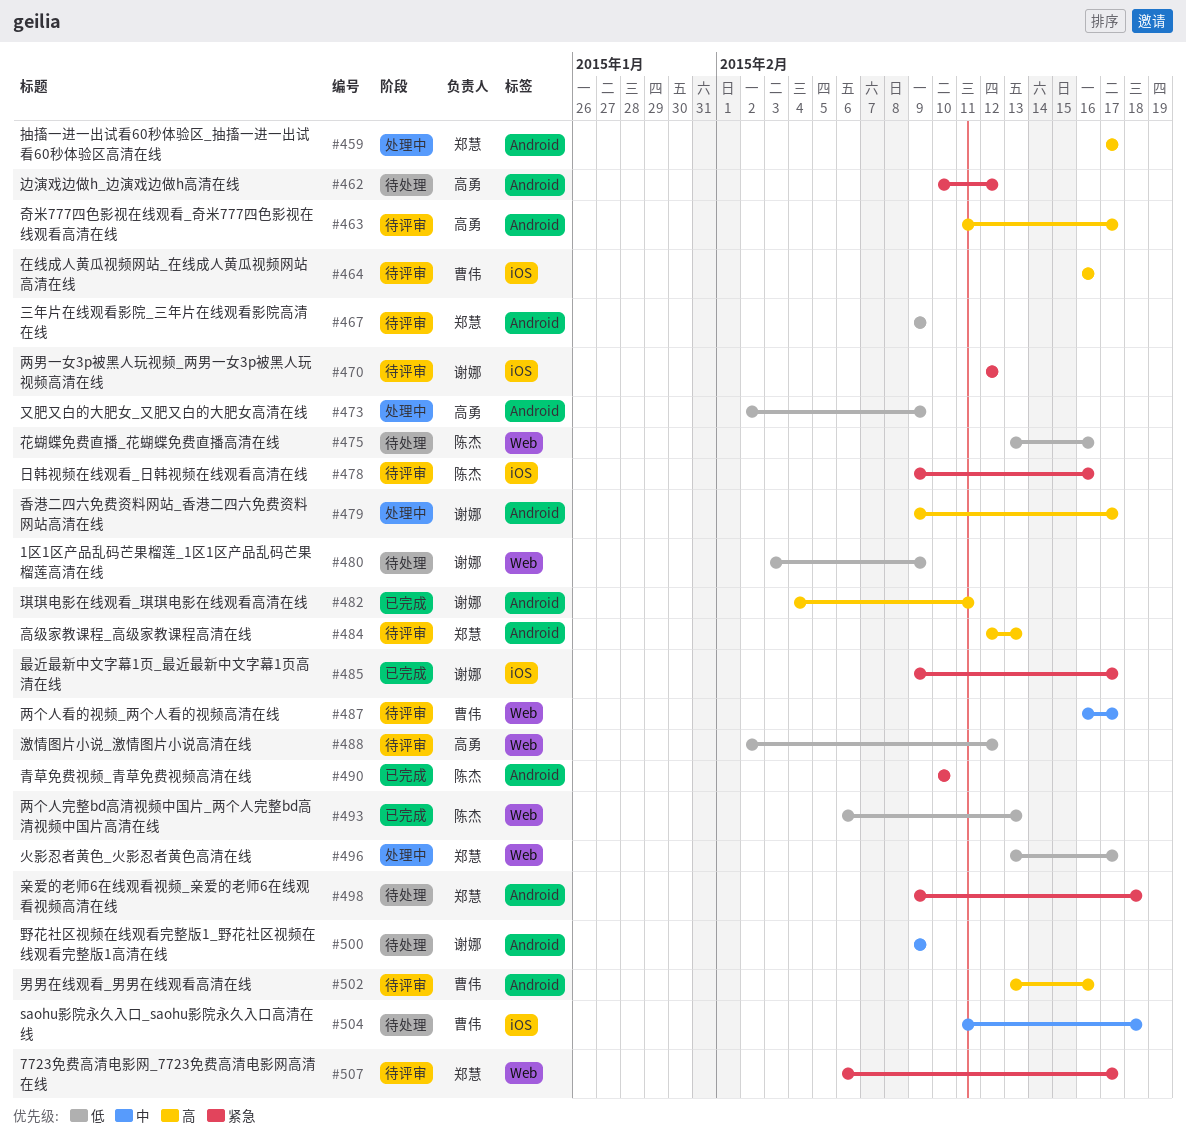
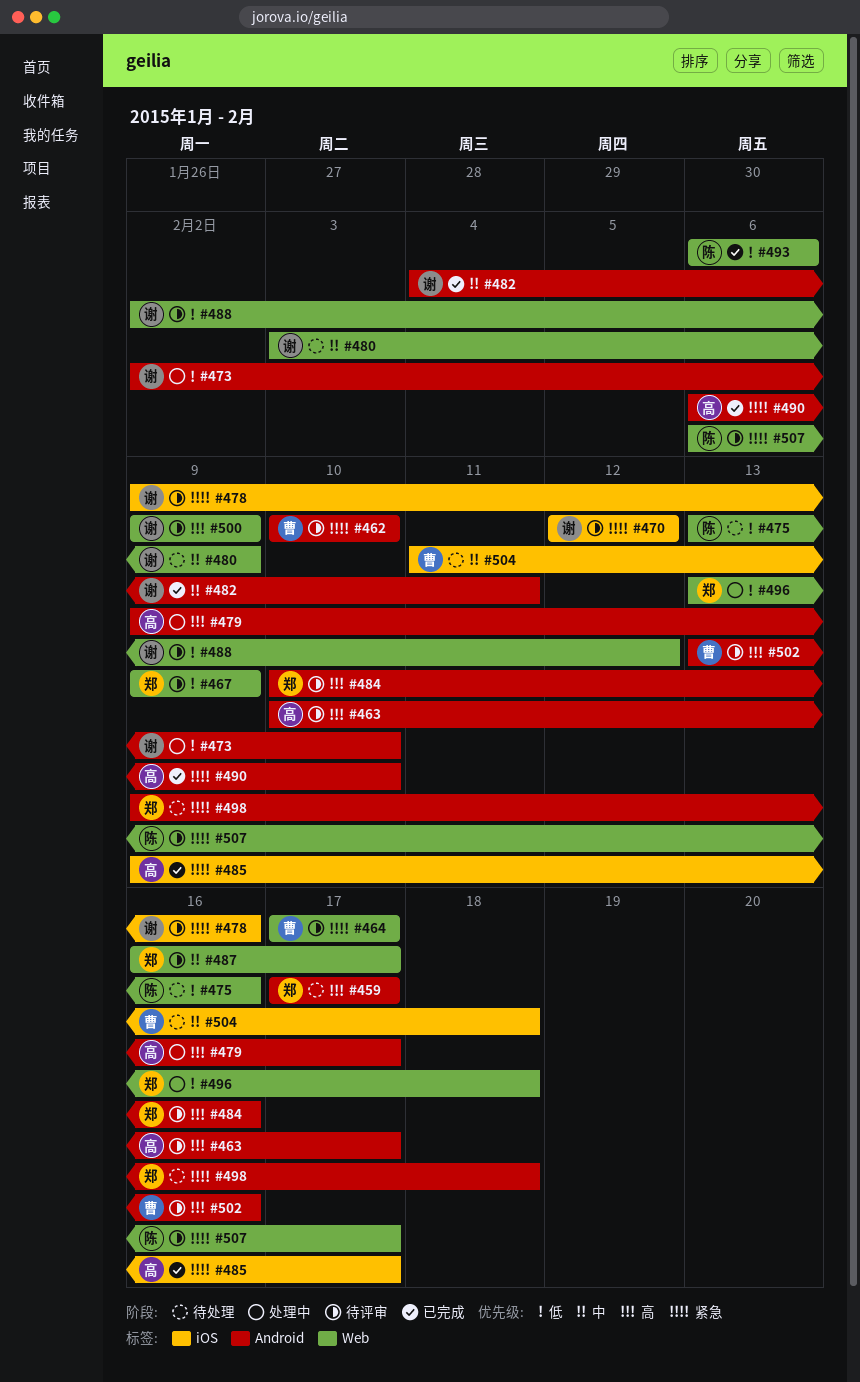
#459, status: 处理中 -> 待处理
#462, status: 待处理 -> 待评审
#462, owner: 高勇 -> 曹伟
#462, due: Feb 12 -> Feb 10
#463, start: Feb 11 -> Feb 10
#464, priority: 高 -> 紧急
#464, label: iOS -> Web
#464, start: Feb 16 -> Feb 17
#464, due: Feb 16 -> Feb 17
#467, label: Android -> Web
#473, owner: 高勇 -> 谢娜
#473, due: Feb 9 -> Feb 10
#478, owner: 陈杰 -> 谢娜
#479, owner: 谢娜 -> 高勇
#480, priority: 低 -> 中
#482, priority: 高 -> 中
#484, start: Feb 12 -> Feb 10
#484, due: Feb 13 -> Feb 16
#485, owner: 谢娜 -> 高勇
#487, owner: 曹伟 -> 郑慧
#488, owner: 高勇 -> 谢娜
#490, owner: 陈杰 -> 高勇
#490, start: Feb 10 -> Feb 6
#493, due: Feb 13 -> Feb 6
#496, due: Feb 17 -> Feb 18
#500, status: 待处理 -> 待评审
#500, priority: 中 -> 高
#500, label: Android -> Web
#507, owner: 郑慧 -> 陈杰

